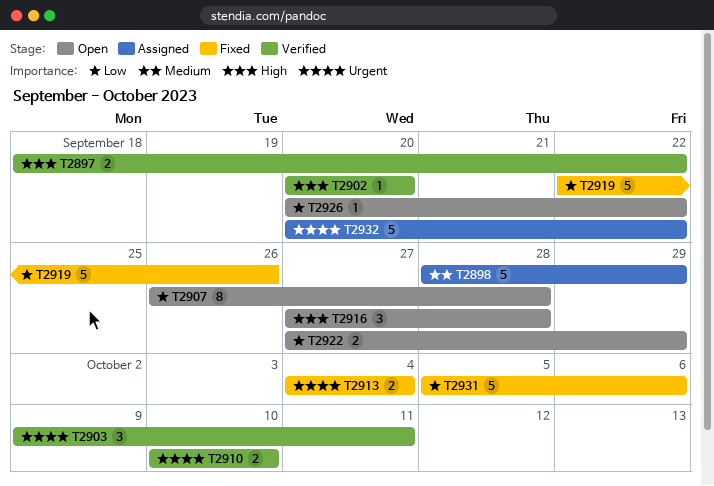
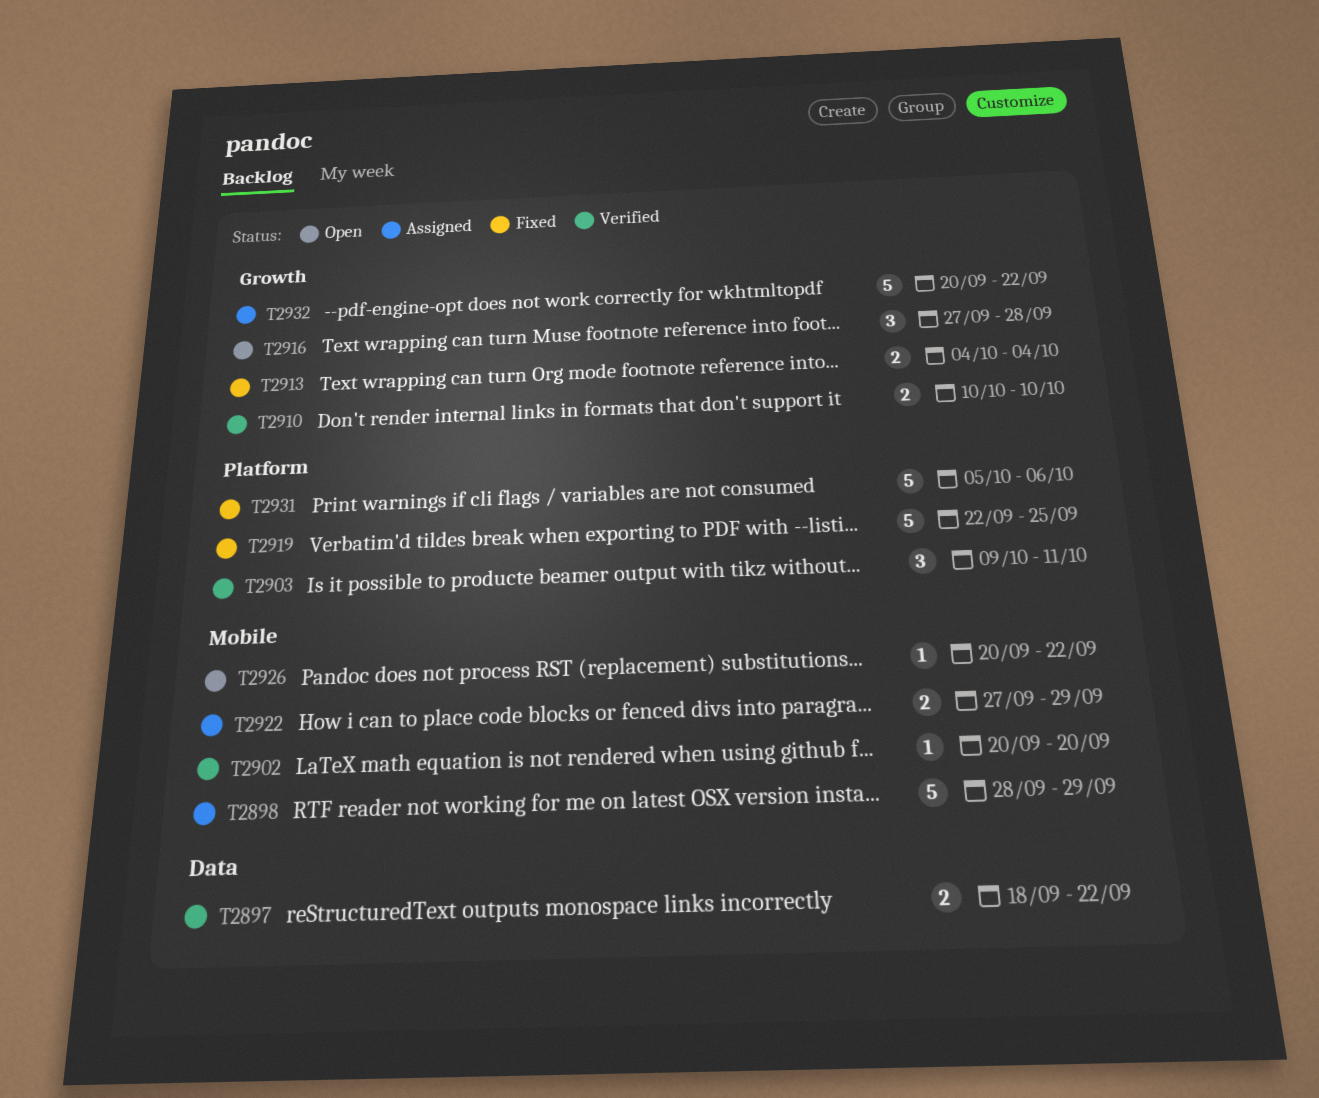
T2907: present -> none
T2919, due: Sep 26 -> Sep 25
T2922, status: Open -> Assigned

